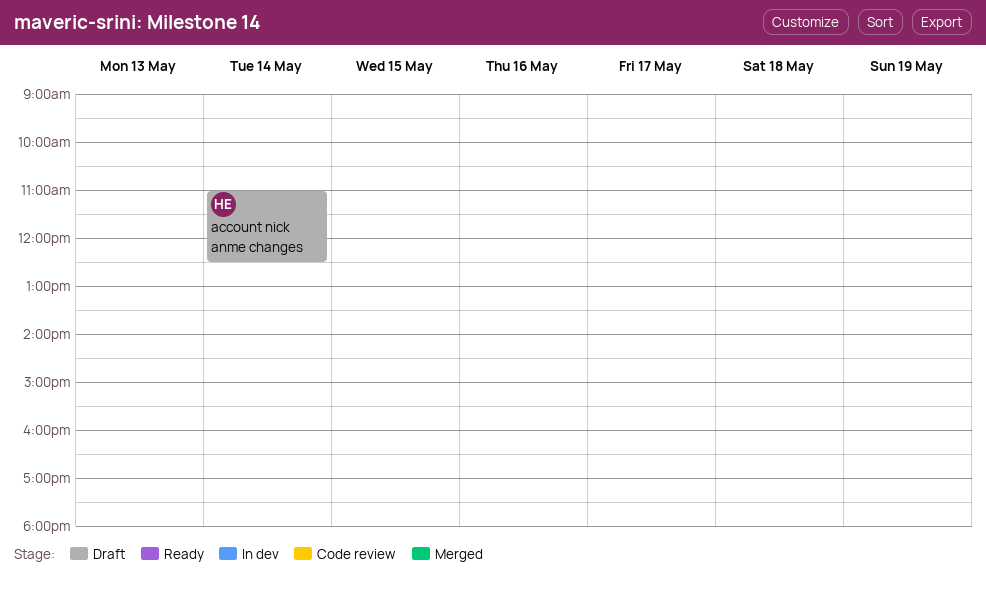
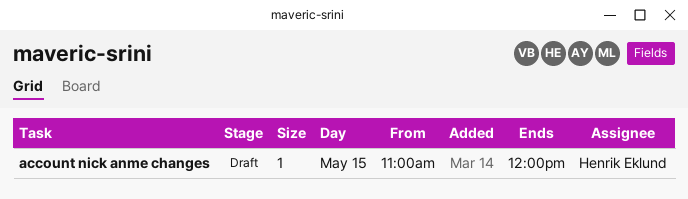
account nick anme changes, day: May 14 -> May 15
account nick anme changes, ends: 12:30 -> 12:00

